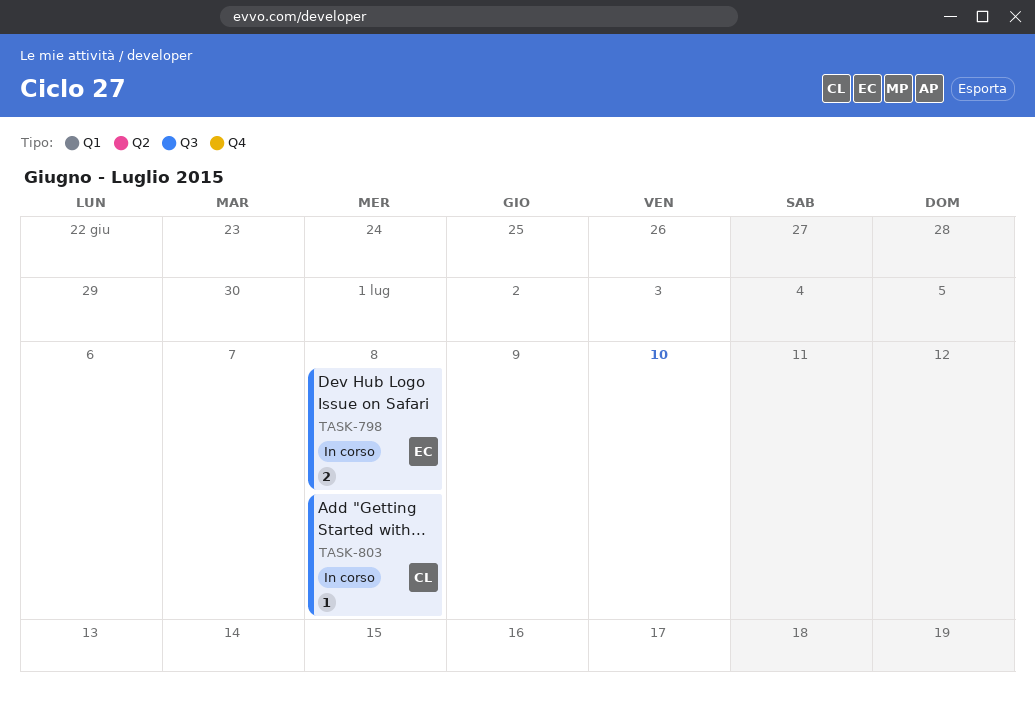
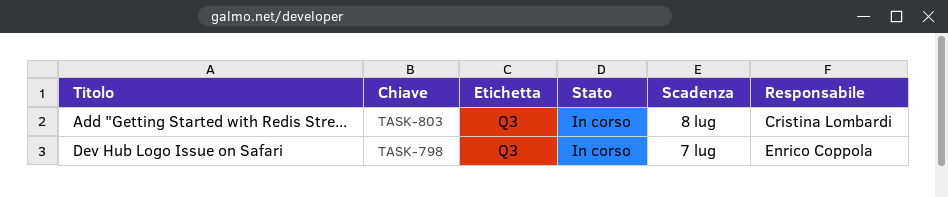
TASK-798, due: Jul 8 -> Jul 7

